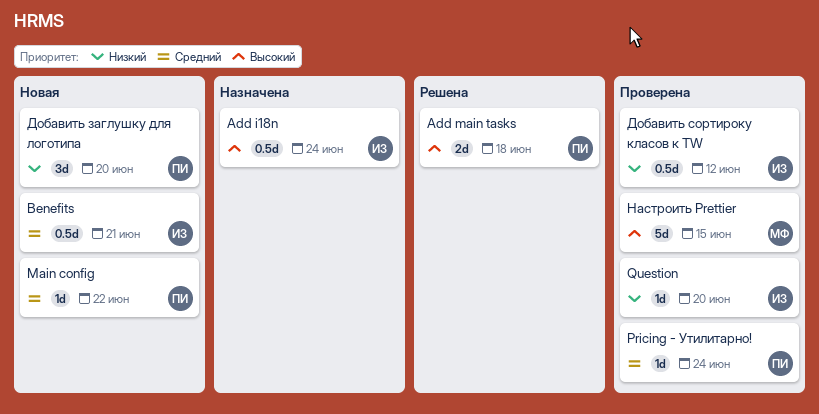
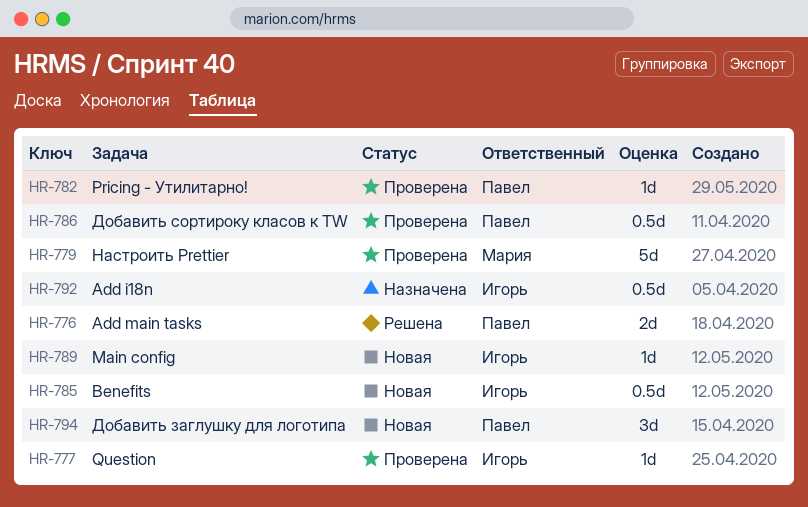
Main config, owner: Павел -> Игорь
Добавить сортироку класов к TW, owner: Игорь -> Павел

